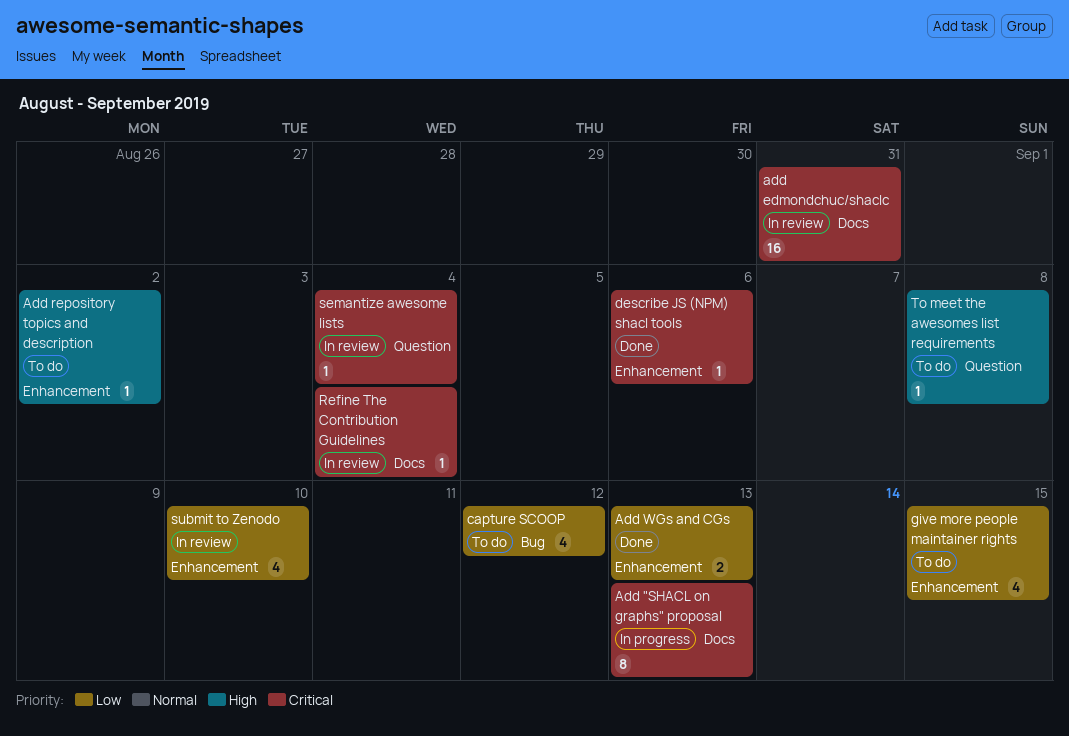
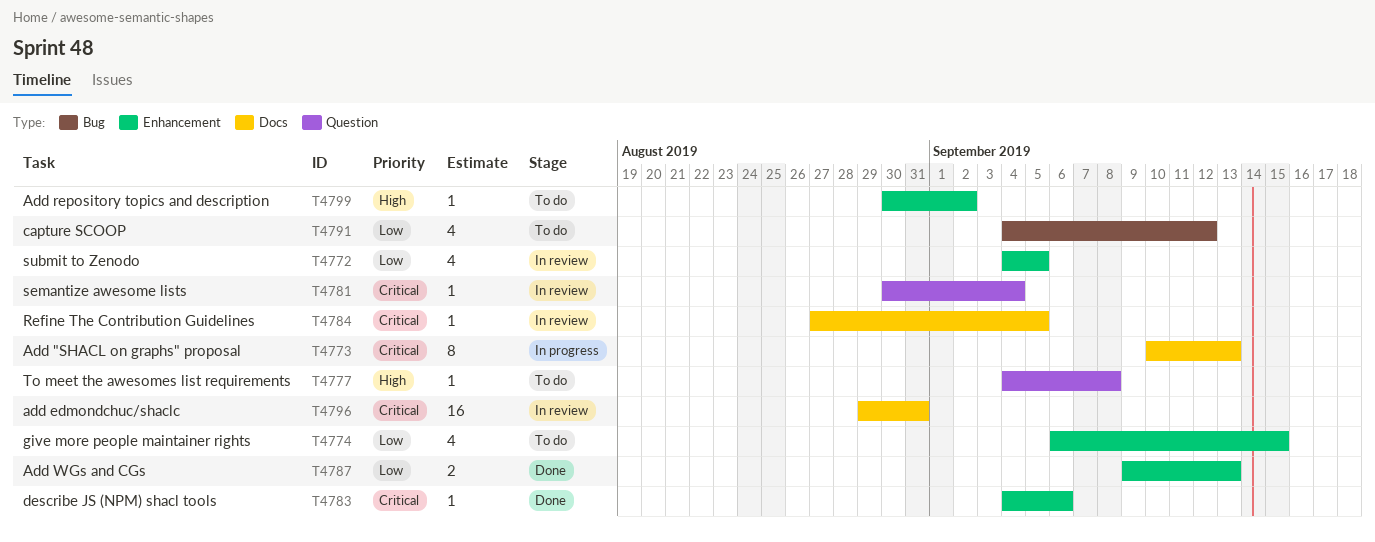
Refine The Contribution Guidelines, due: Sep 4 -> Sep 5
submit to Zenodo, due: Sep 10 -> Sep 5

